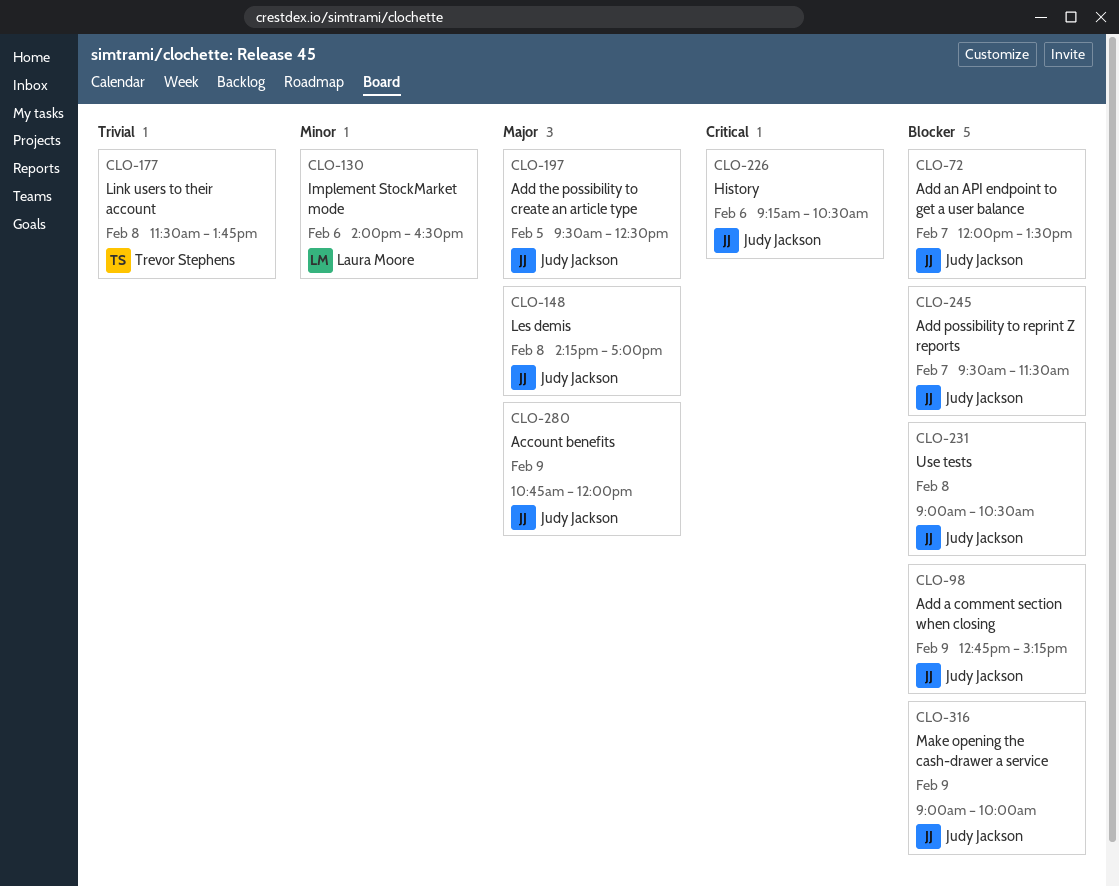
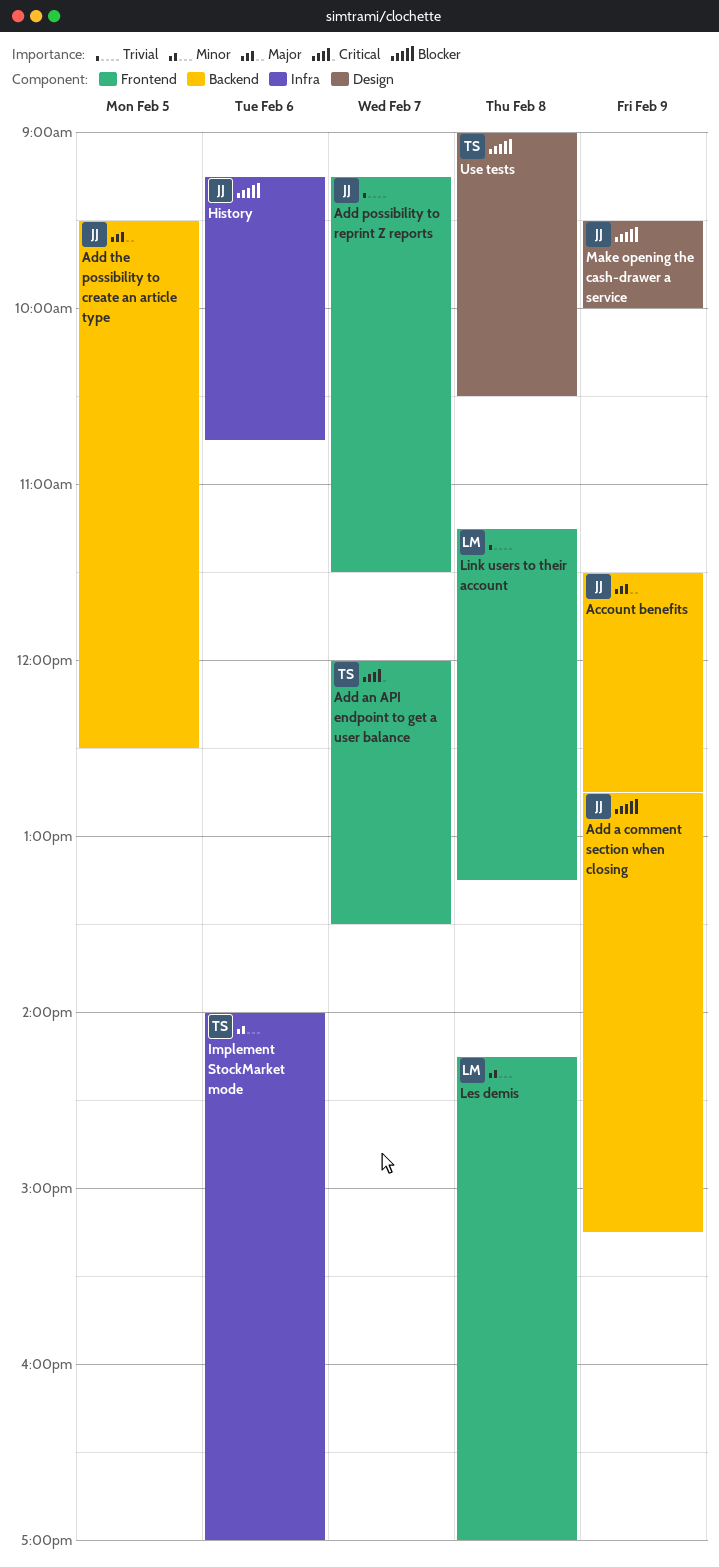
Account benefits, begins: 10:45 -> 11:30
Account benefits, ends: 12:00 -> 12:45
Add an API endpoint to get a user balance, owner: Judy Jackson -> Trevor Stephens
Add an API endpoint to get a user balance, priority: Blocker -> Critical
Add possibility to reprint Z reports, priority: Blocker -> Trivial
Add possibility to reprint Z reports, begins: 09:30 -> 09:15
History, priority: Critical -> Blocker
History, ends: 10:30 -> 10:45
Implement StockMarket mode, owner: Laura Moore -> Trevor Stephens
Implement StockMarket mode, ends: 16:30 -> 17:00
Les demis, owner: Judy Jackson -> Laura Moore
Les demis, priority: Major -> Minor
Link users to their account, owner: Trevor Stephens -> Laura Moore
Link users to their account, begins: 11:30 -> 11:15
Link users to their account, ends: 13:45 -> 13:15
Make opening the cash-drawer a service, begins: 09:00 -> 09:30
Use tests, owner: Judy Jackson -> Trevor Stephens

